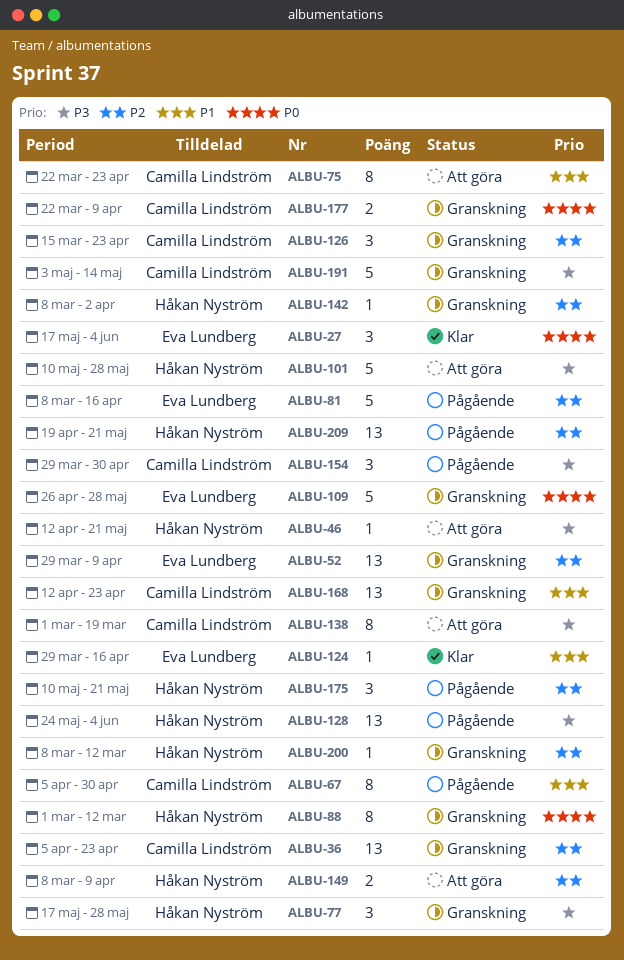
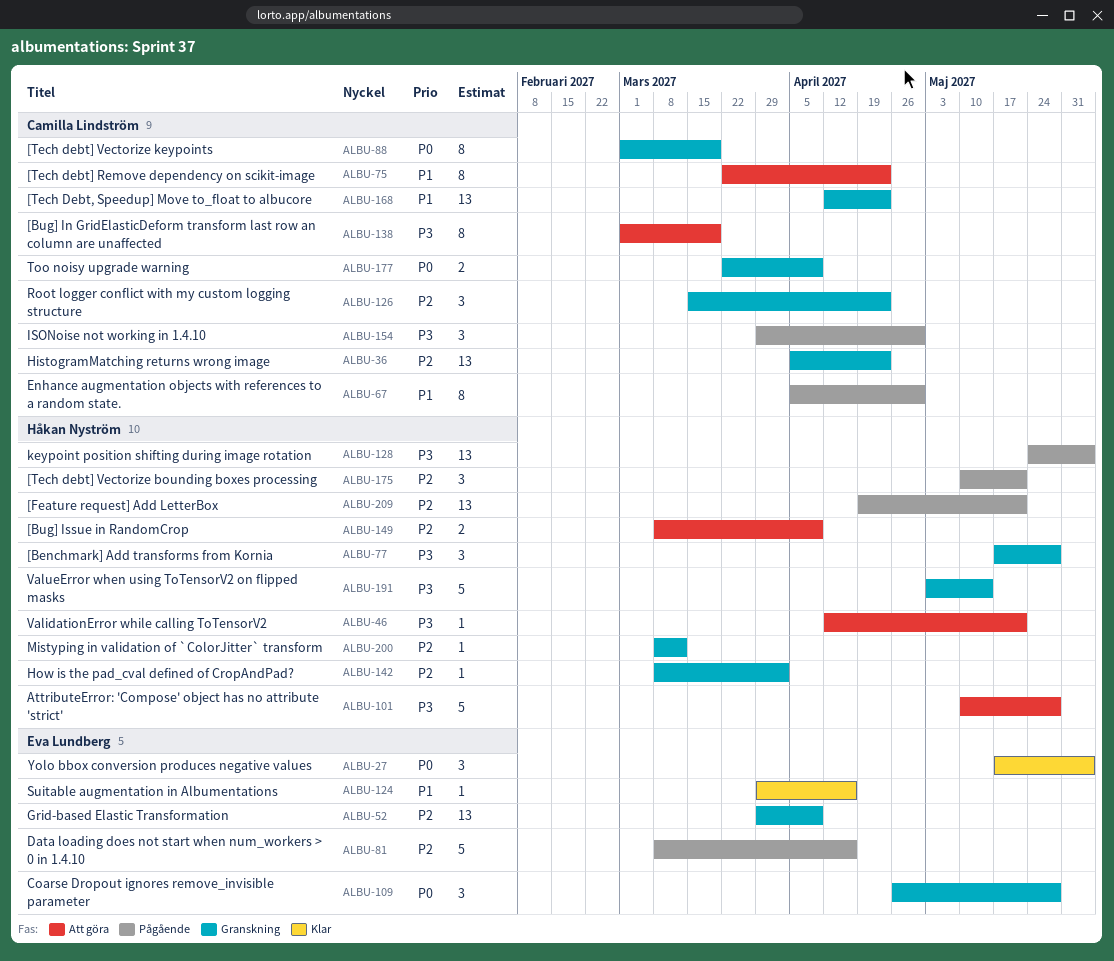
ALBU-88, owner: Håkan Nyström -> Camilla Lindström
ALBU-88, due: Mar 12 -> Mar 19
ALBU-109, estimate: 5 -> 3
ALBU-191, owner: Camilla Lindström -> Håkan Nyström

